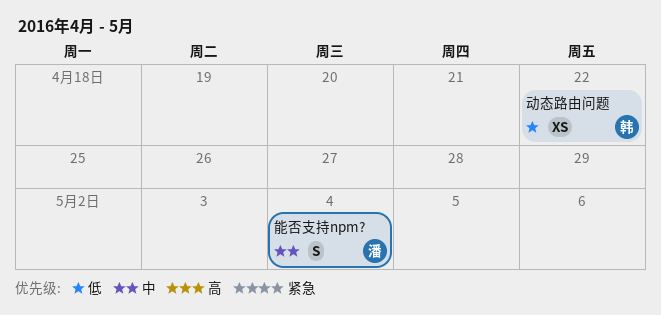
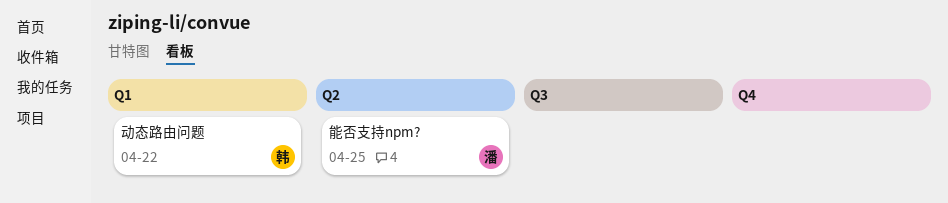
能否支持npm?, due: May 4 -> Apr 25

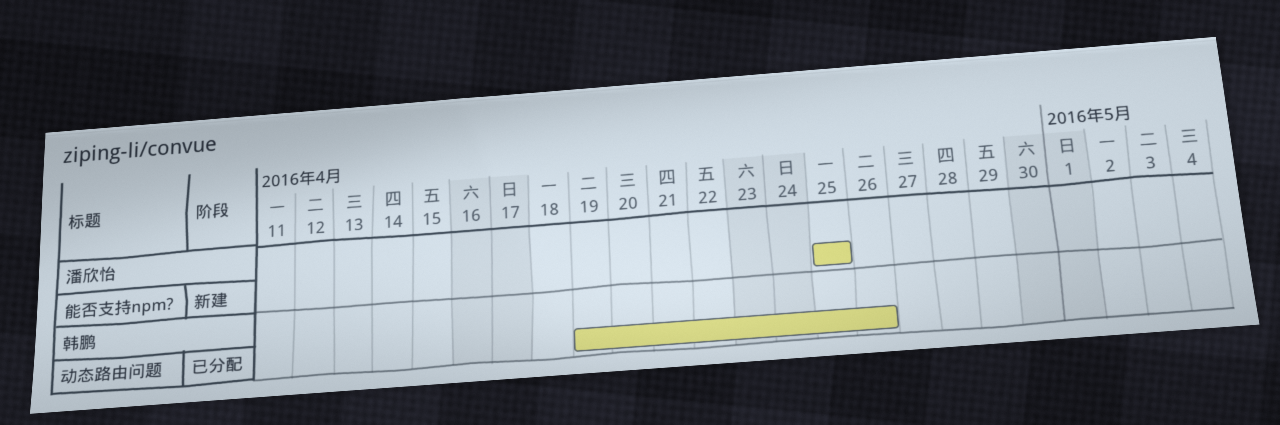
动态路由问题, due: Apr 22 -> Apr 26

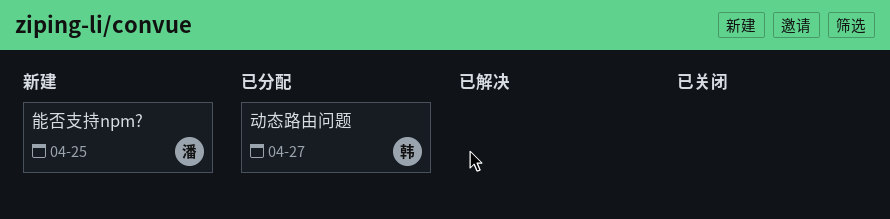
动态路由问题, due: Apr 26 -> Apr 27

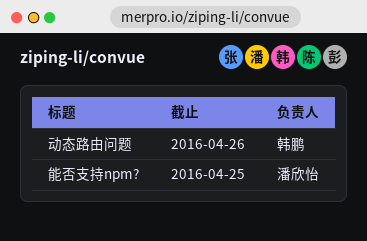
动态路由问题, due: Apr 27 -> Apr 26

